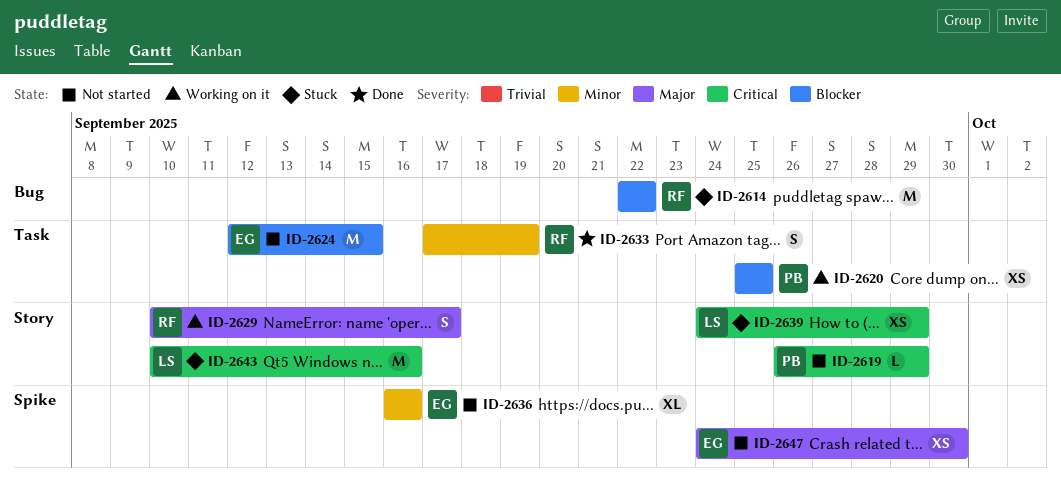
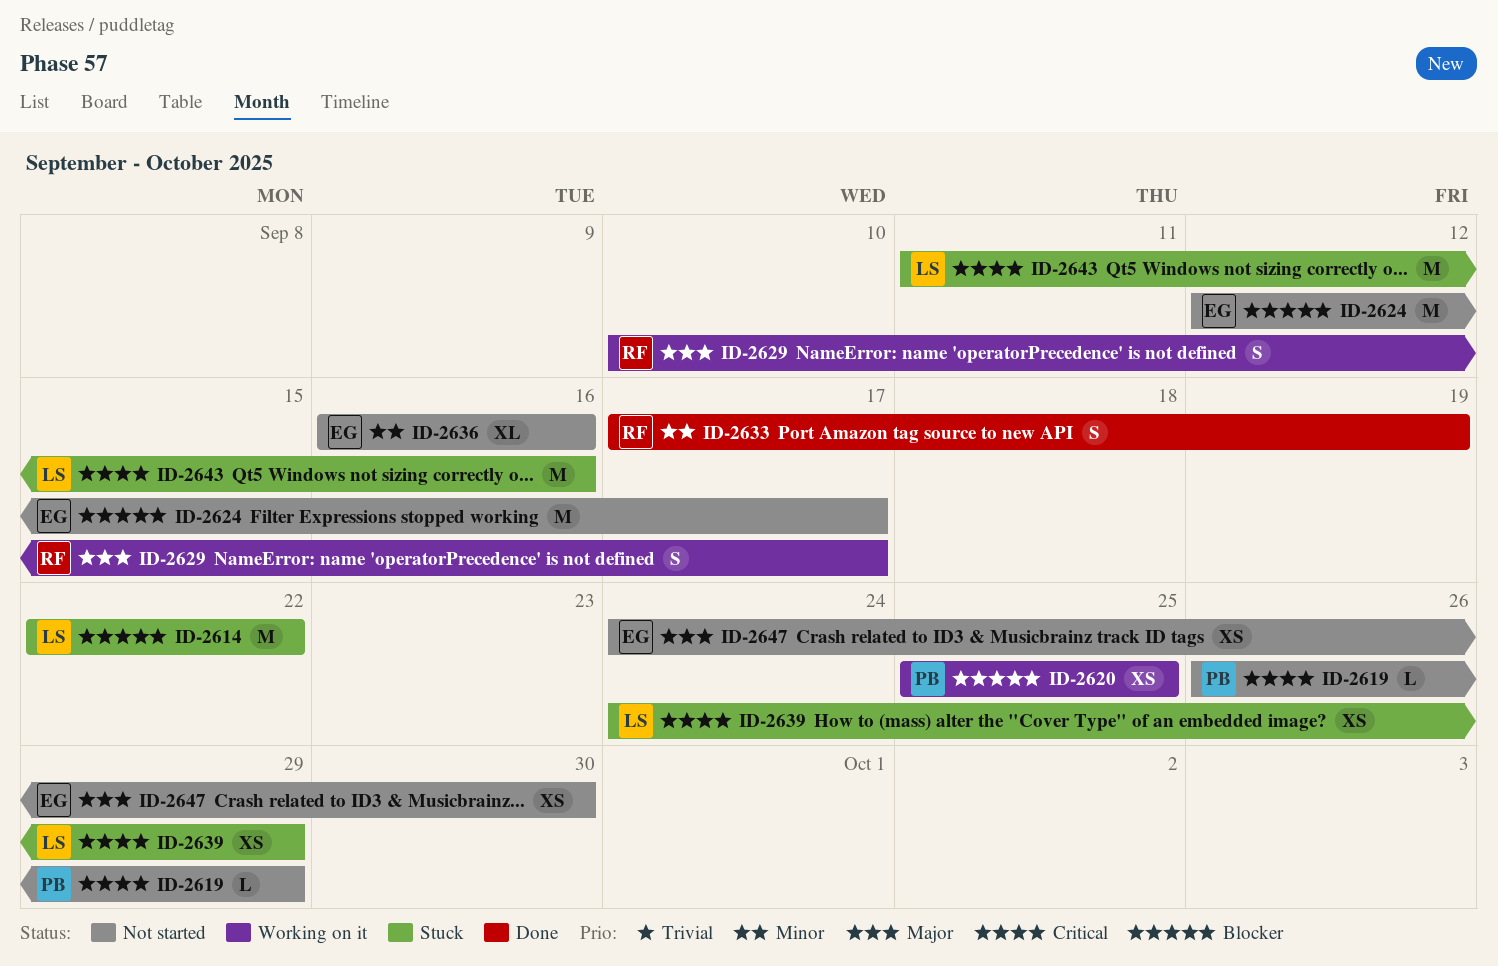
ID-2614, owner: RF -> LS
ID-2624, due: Sep 15 -> Sep 17
ID-2643, start: Sep 10 -> Sep 11

